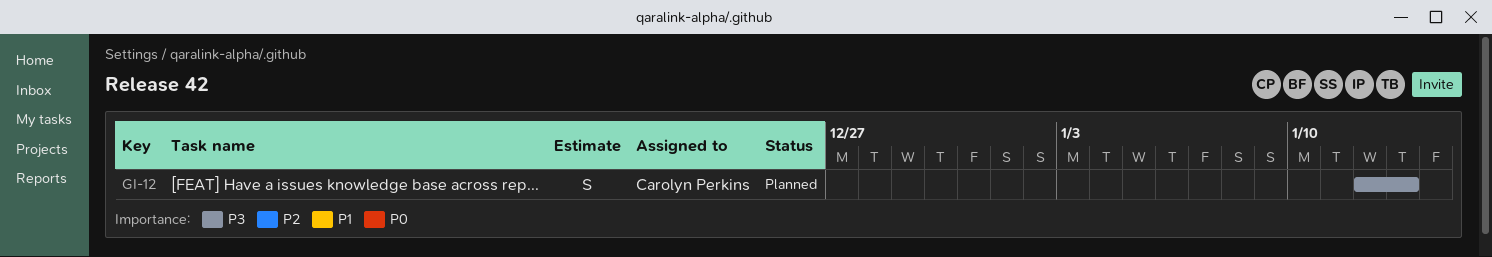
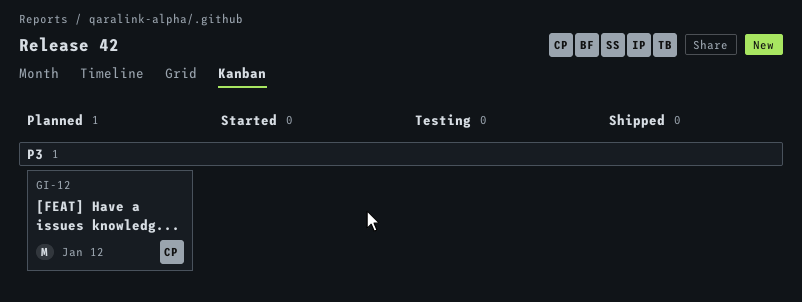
GI-12, estimate: S -> M
GI-12, due: Jan 13 -> Jan 12

